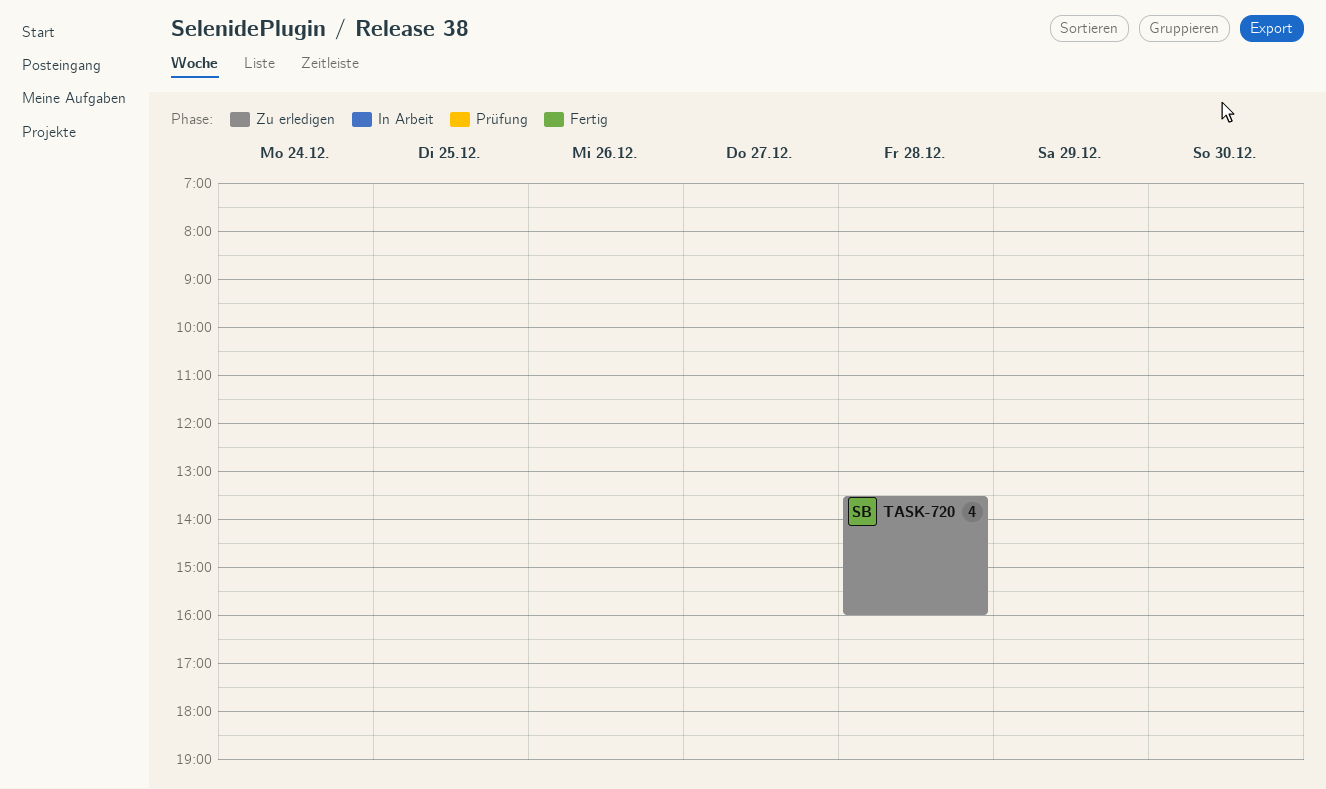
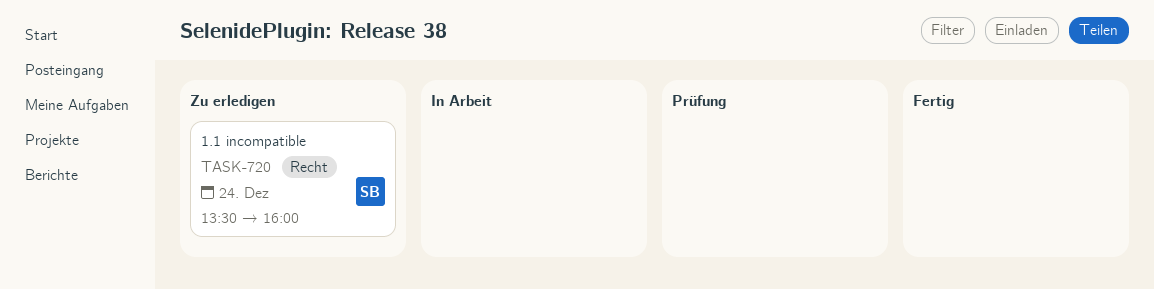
TASK-720, day: Dec 28 -> Dec 24

